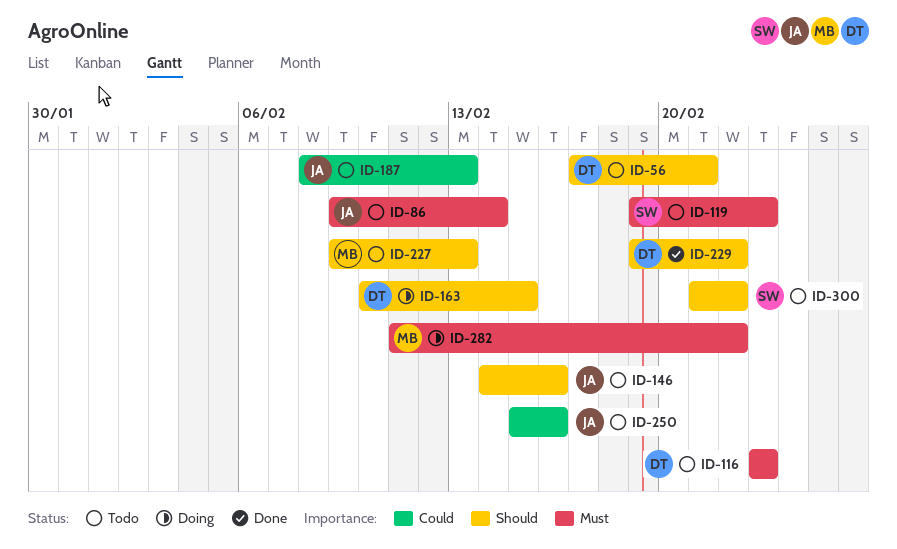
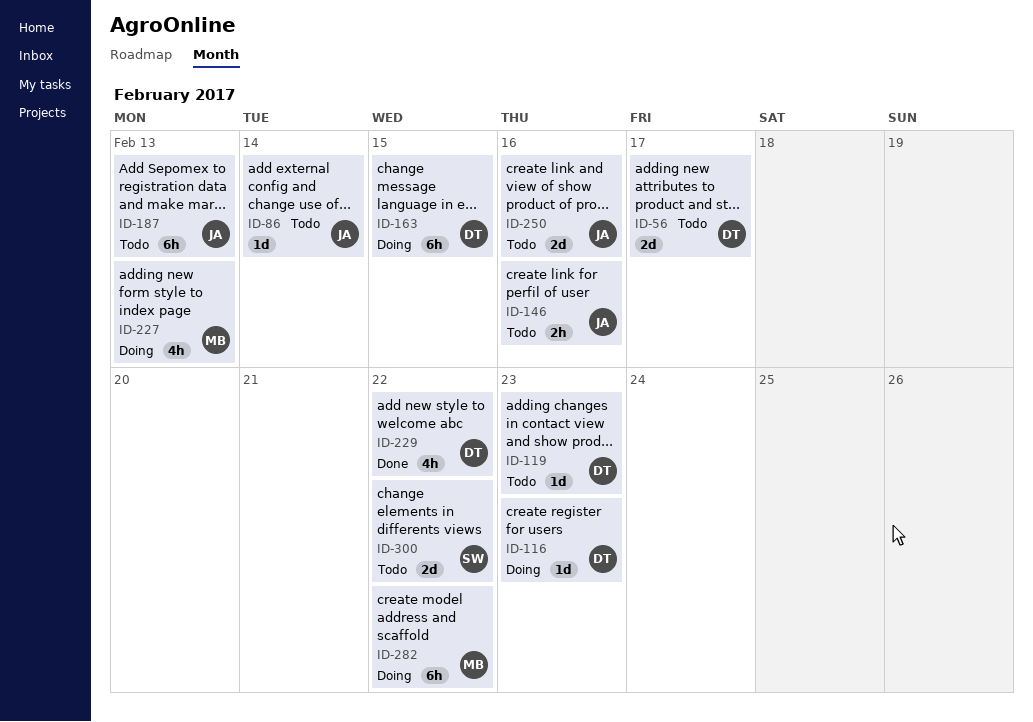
ID-56, due: Feb 21 -> Feb 17
ID-116, status: Todo -> Doing
ID-119, owner: SW -> DT
ID-227, status: Todo -> Doing

